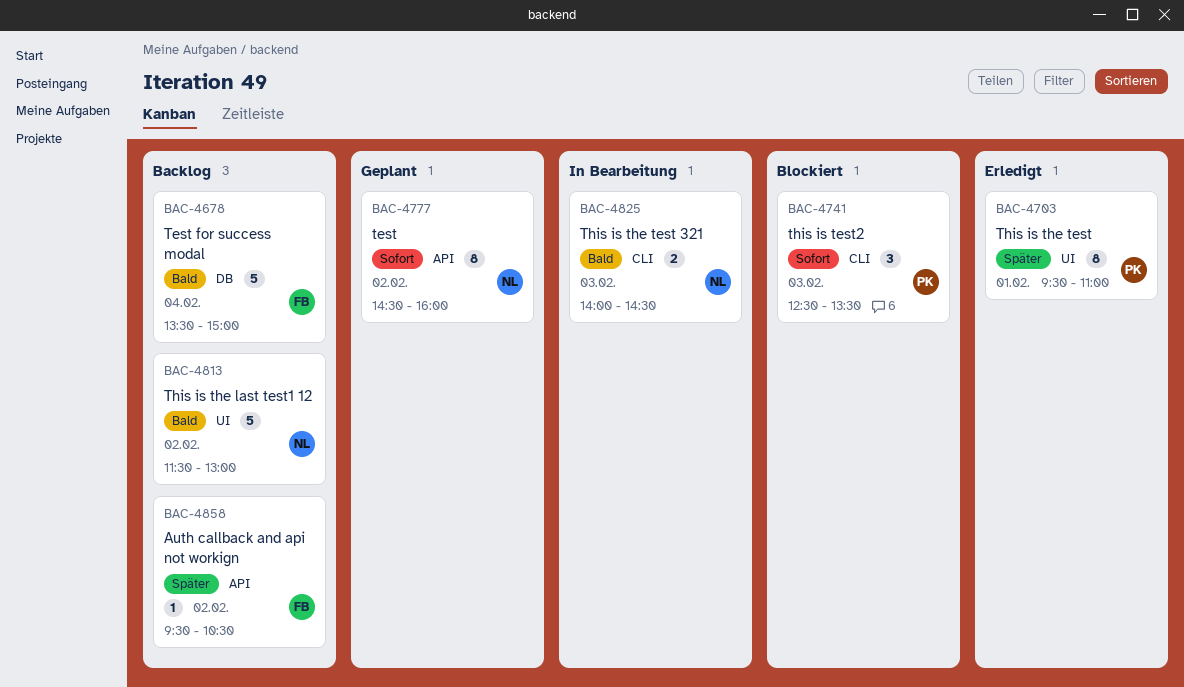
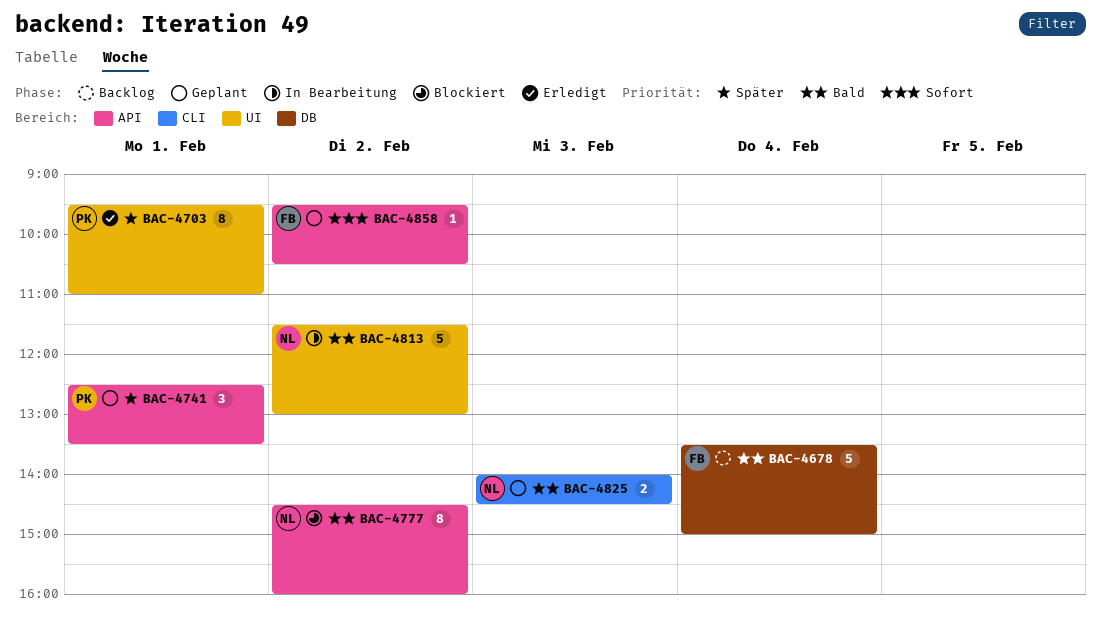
BAC-4741, status: Blockiert -> Geplant
BAC-4741, priority: Sofort -> Später
BAC-4741, label: CLI -> API
BAC-4741, day: Feb 3 -> Feb 1
BAC-4777, status: Geplant -> Blockiert
BAC-4777, priority: Sofort -> Bald
BAC-4813, status: Backlog -> In Bearbeitung
BAC-4825, status: In Bearbeitung -> Geplant
BAC-4858, status: Backlog -> Geplant
BAC-4858, priority: Später -> Sofort

